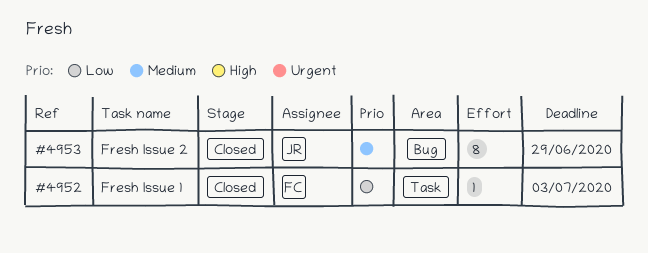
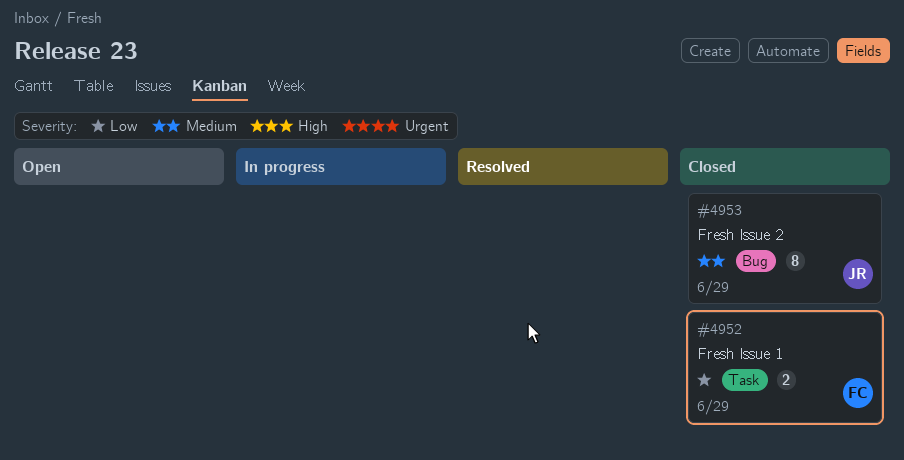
#4952, estimate: 1 -> 2
#4952, due: Jul 3 -> Jun 29

